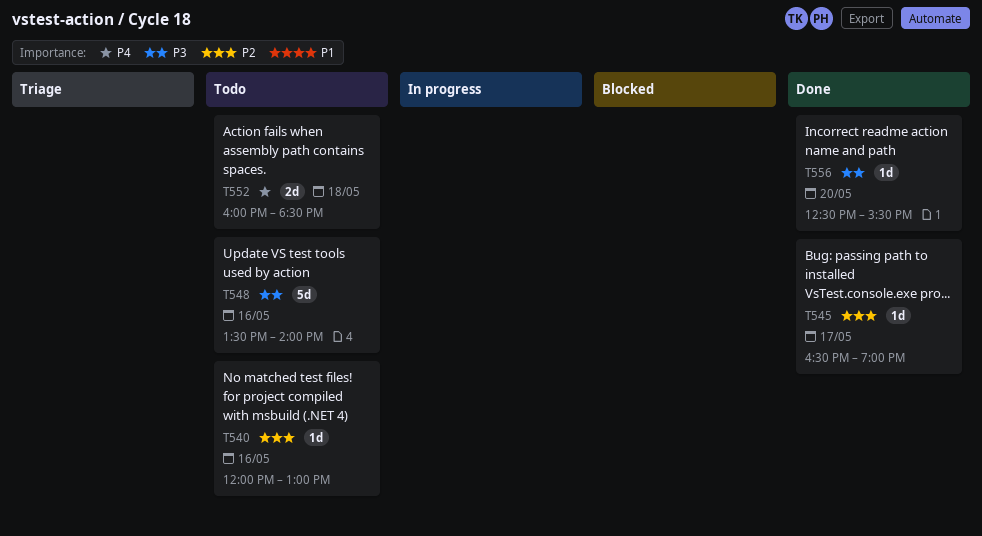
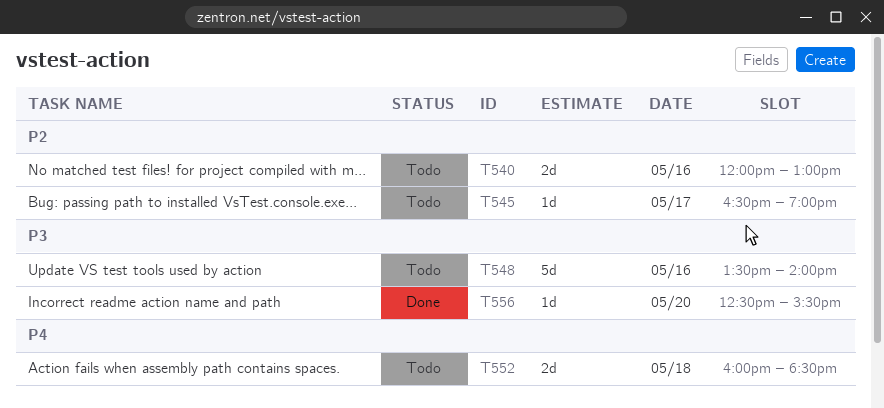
T540, estimate: 1d -> 2d
T545, status: Done -> Todo

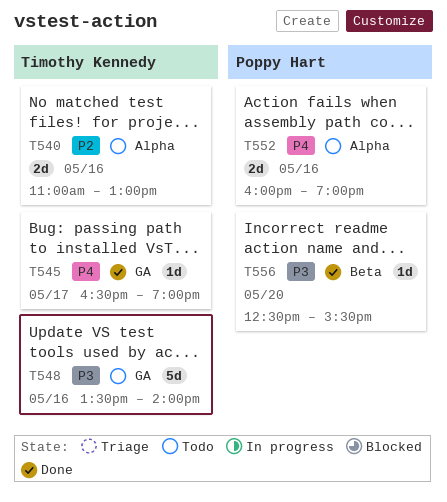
T540, begins: 12:00 -> 11:00
T545, status: Todo -> Done
T545, priority: P2 -> P4
T552, day: May 18 -> May 16
T552, ends: 18:30 -> 19:00

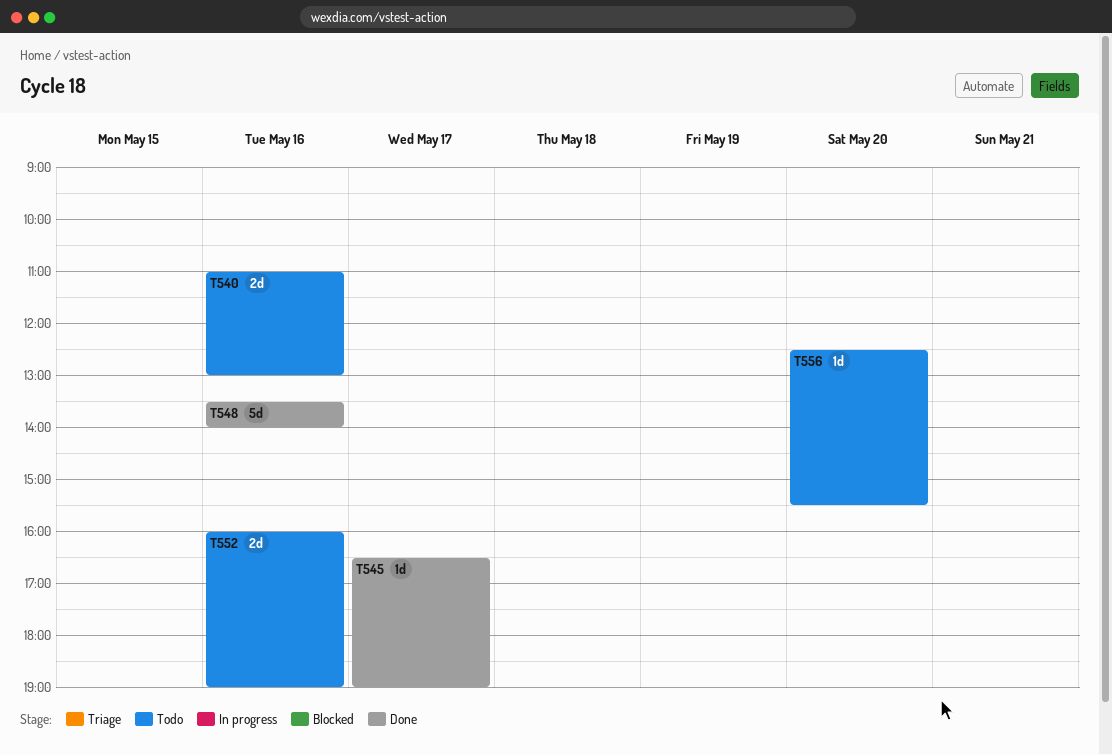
T548, status: Todo -> Done
T556, status: Done -> Todo

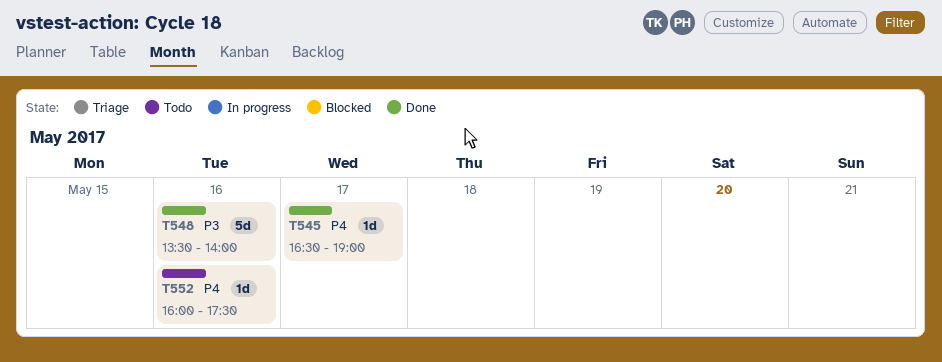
T540: present -> none
T552, estimate: 2d -> 1d
T552, ends: 19:00 -> 17:30
T556: present -> none

